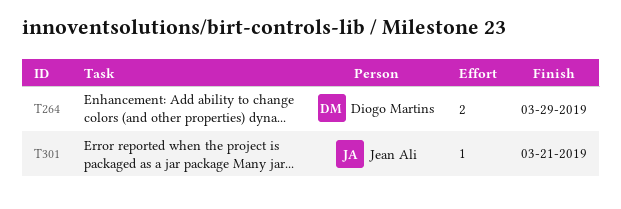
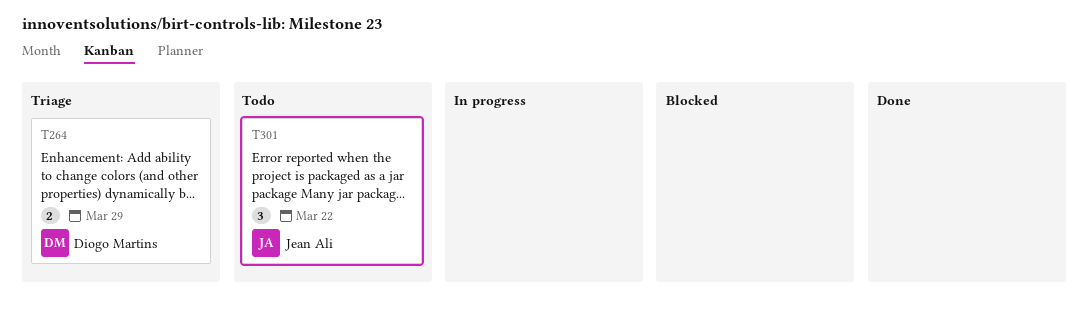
T301, estimate: 1 -> 3
T301, due: Mar 21 -> Mar 22

